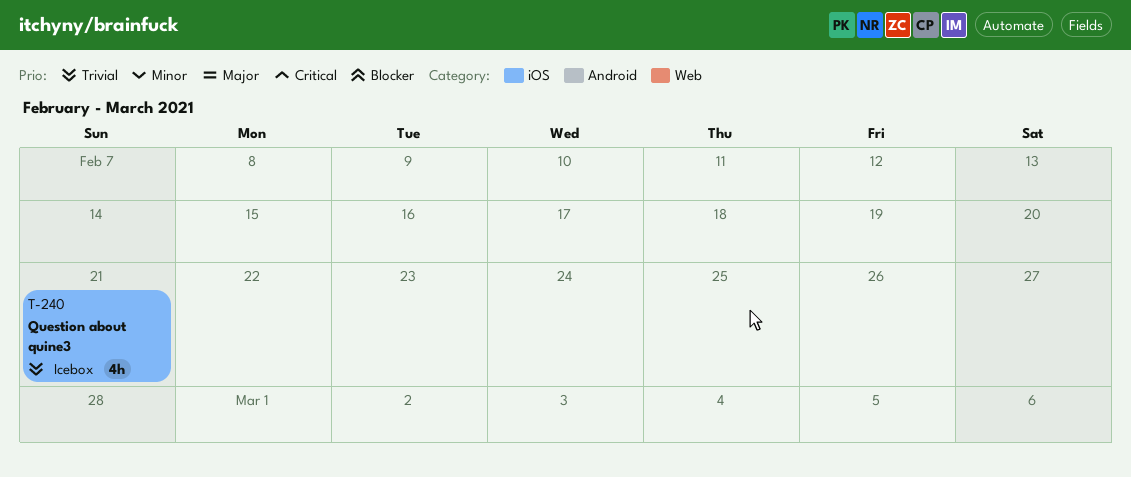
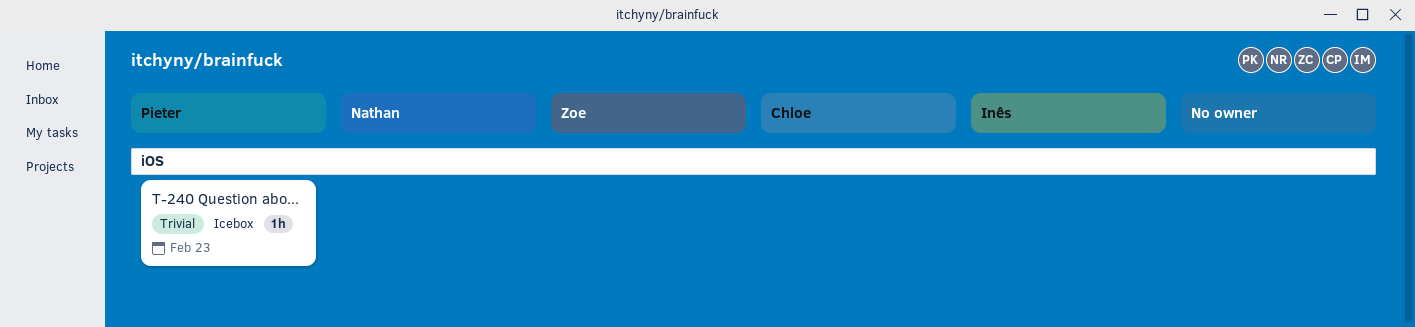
T-240, estimate: 4h -> 1h
T-240, due: Feb 21 -> Feb 23

